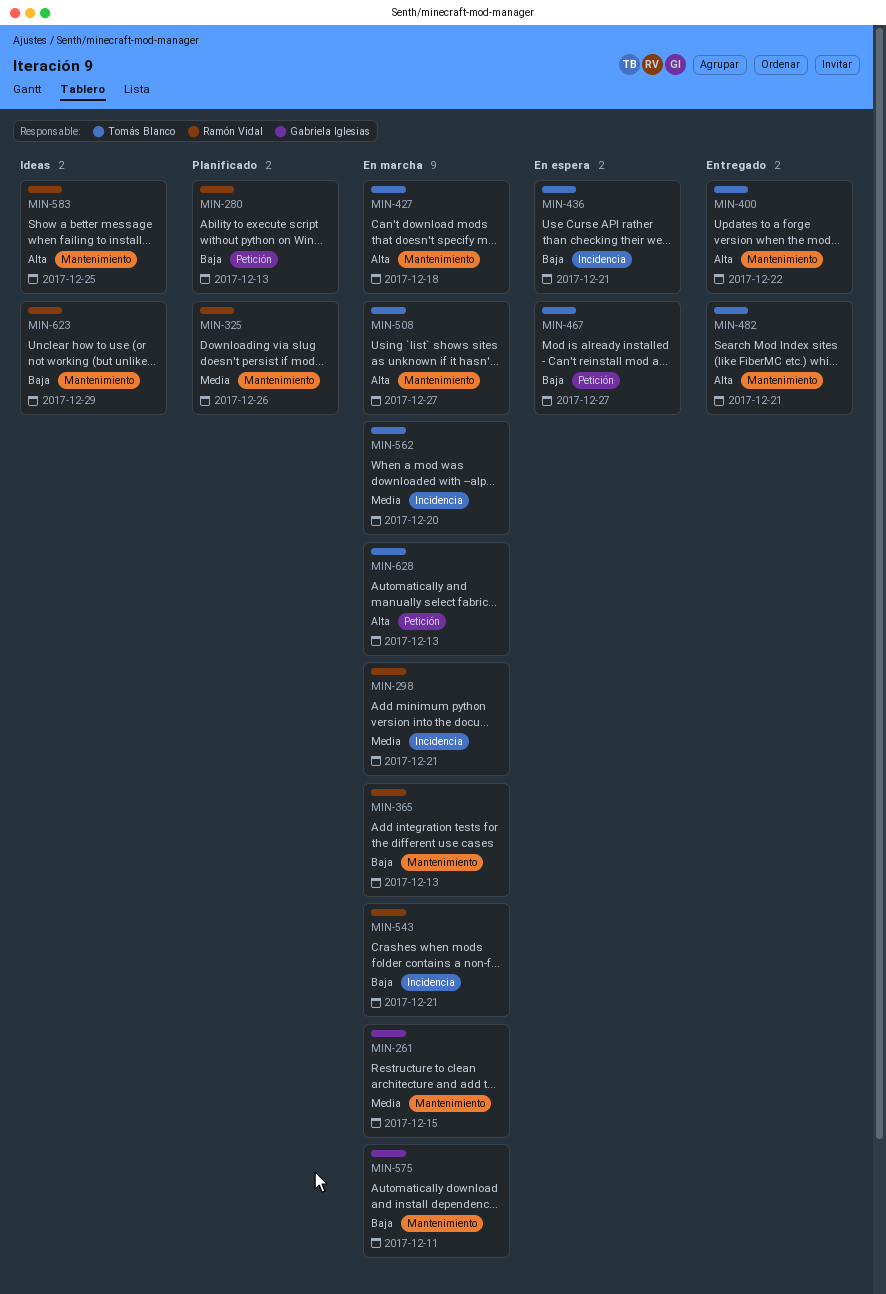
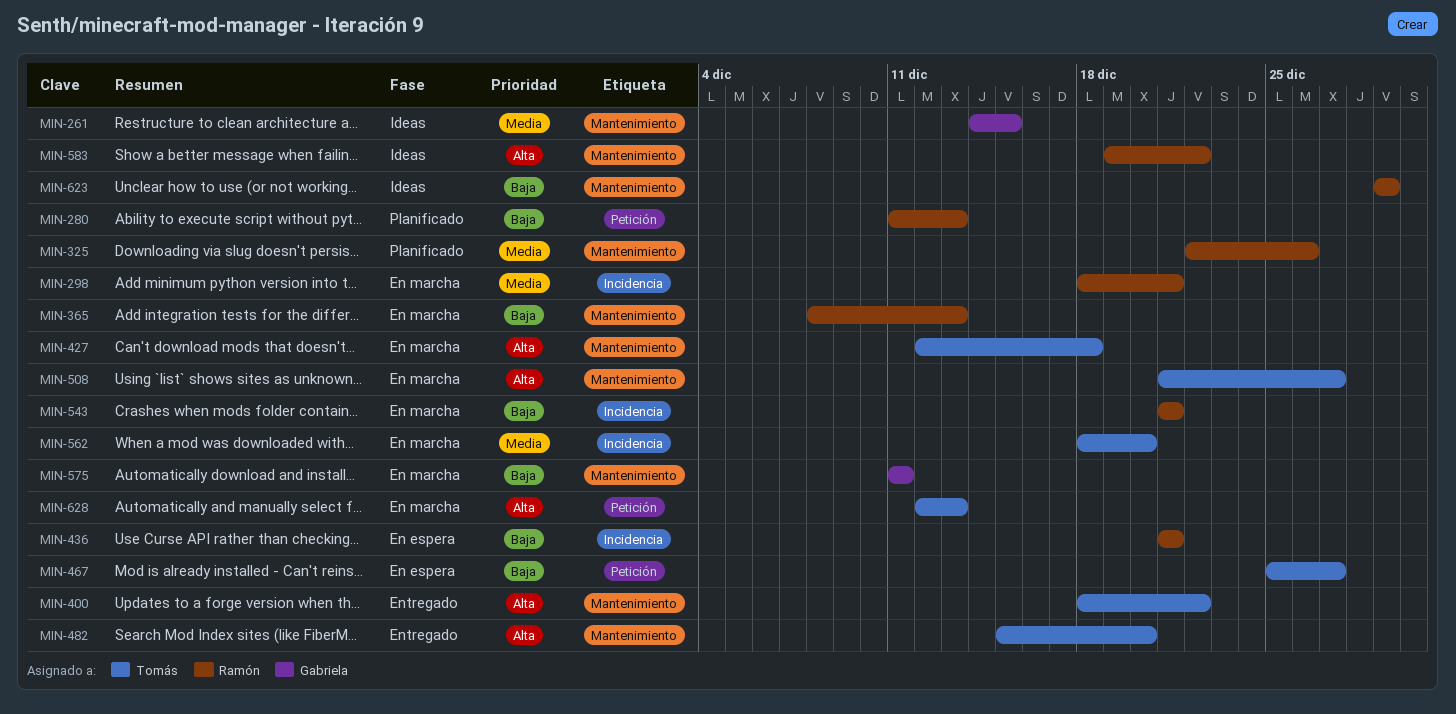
MIN-261, status: En marcha -> Ideas
MIN-436, owner: Tomás Blanco -> Ramón Vidal
MIN-482, due: Dec 21 -> Dec 20
MIN-583, due: Dec 25 -> Dec 22

